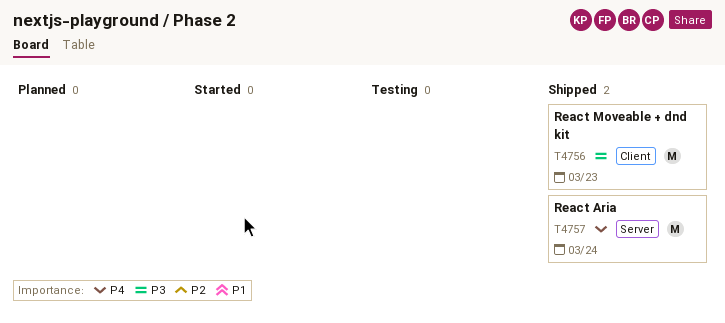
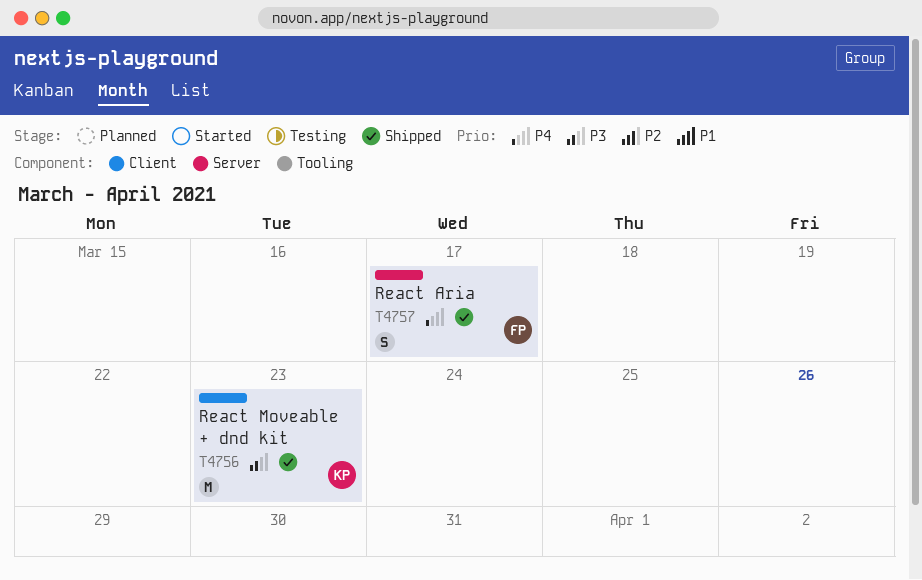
T4757, estimate: M -> S
T4757, due: Mar 24 -> Mar 17

